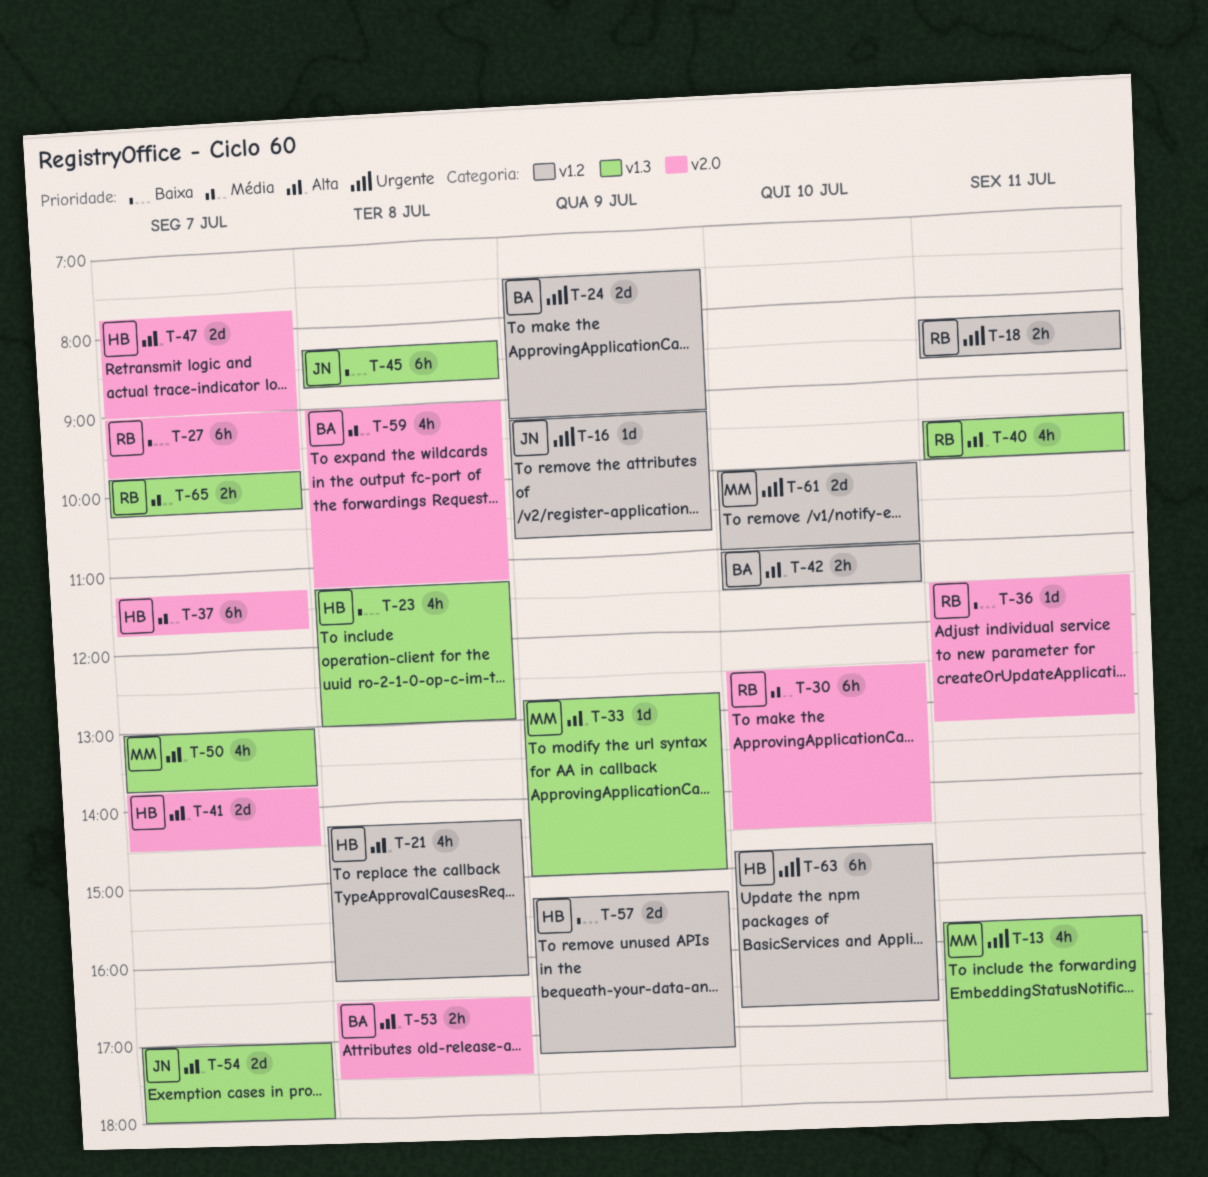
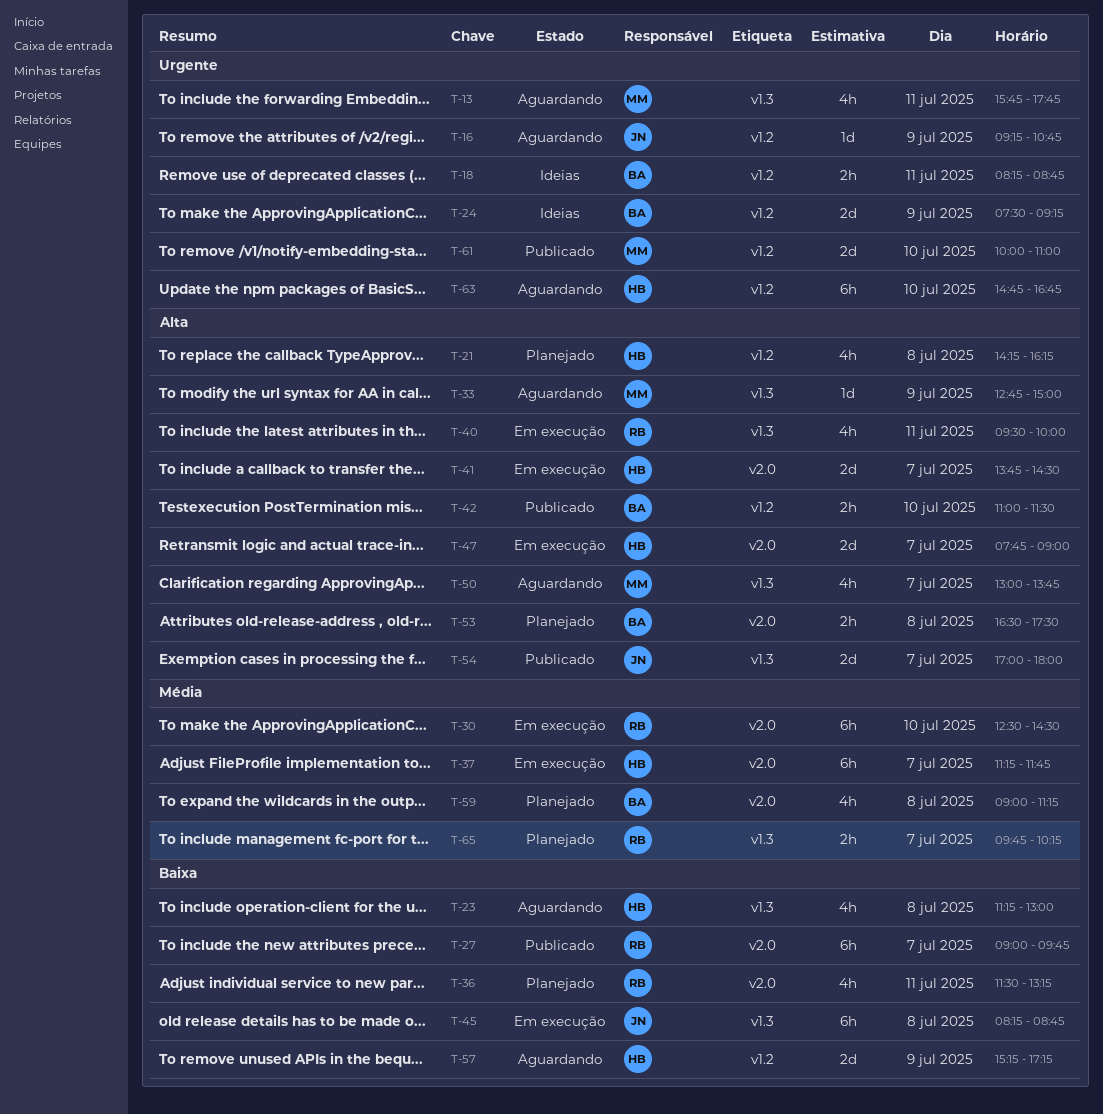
T-18, owner: RB -> BA
T-36, estimate: 1d -> 4h

